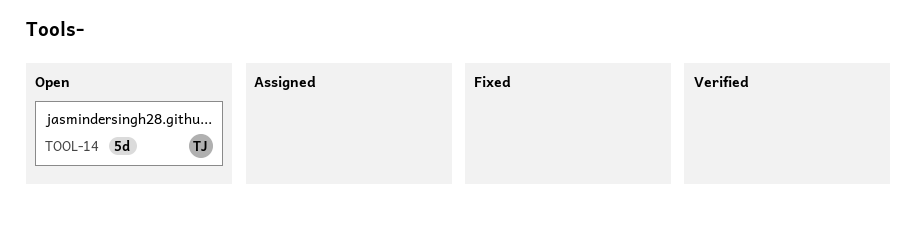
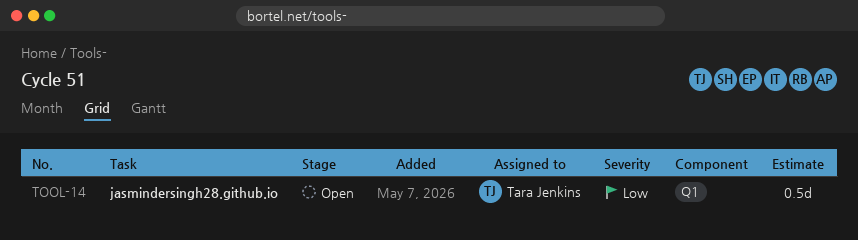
TOOL-14, estimate: 5d -> 0.5d

